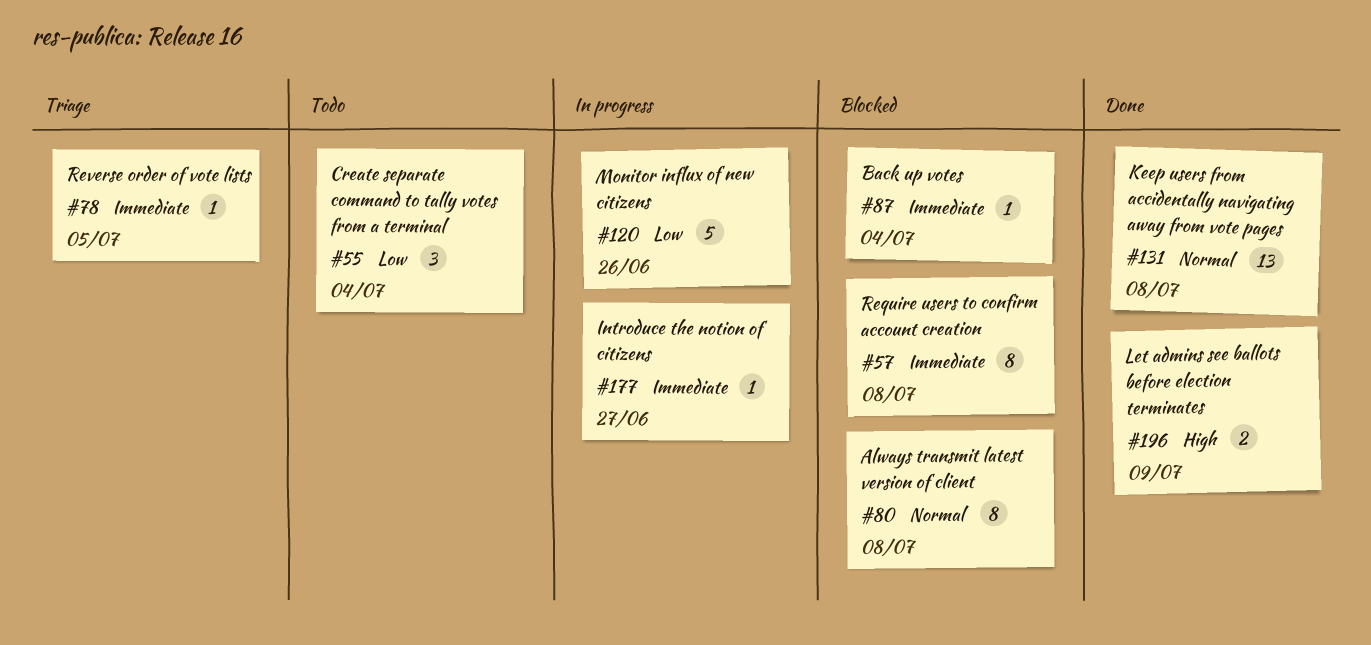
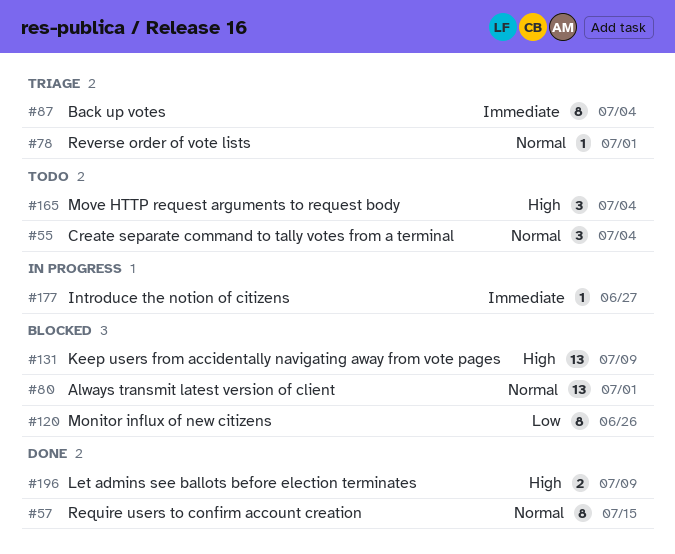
#55, priority: Low -> Normal
#57, status: Blocked -> Done
#57, priority: Immediate -> Normal
#57, due: Jul 8 -> Jul 15
#78, priority: Immediate -> Normal
#78, due: Jul 5 -> Jul 1
#80, estimate: 8 -> 13
#80, due: Jul 8 -> Jul 1
#87, status: Blocked -> Triage
#87, estimate: 1 -> 8
#120, status: In progress -> Blocked
#120, estimate: 5 -> 8
#131, status: Done -> Blocked
#131, priority: Normal -> High
#131, due: Jul 8 -> Jul 9
#165: none -> present

